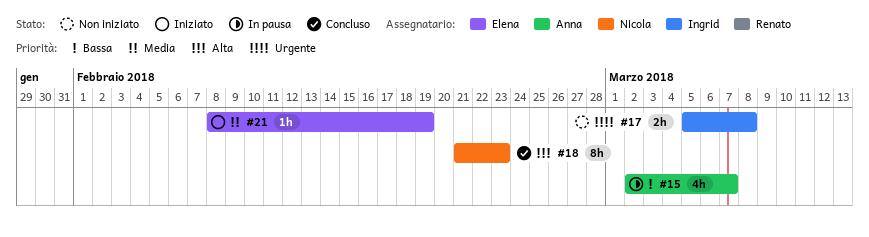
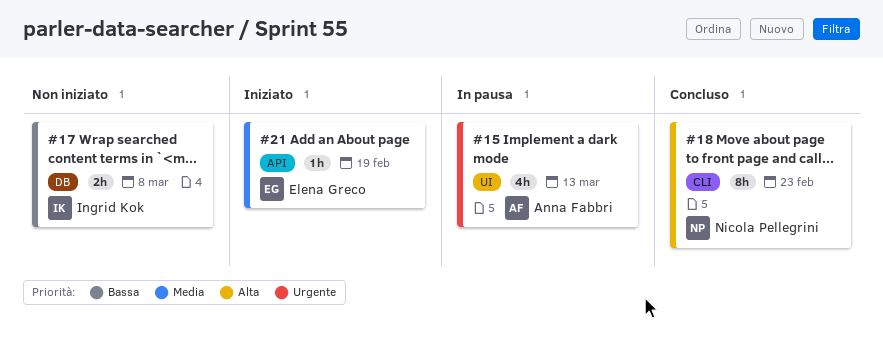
#15, priority: Bassa -> Urgente
#15, due: Mar 7 -> Mar 13
#17, priority: Urgente -> Bassa

